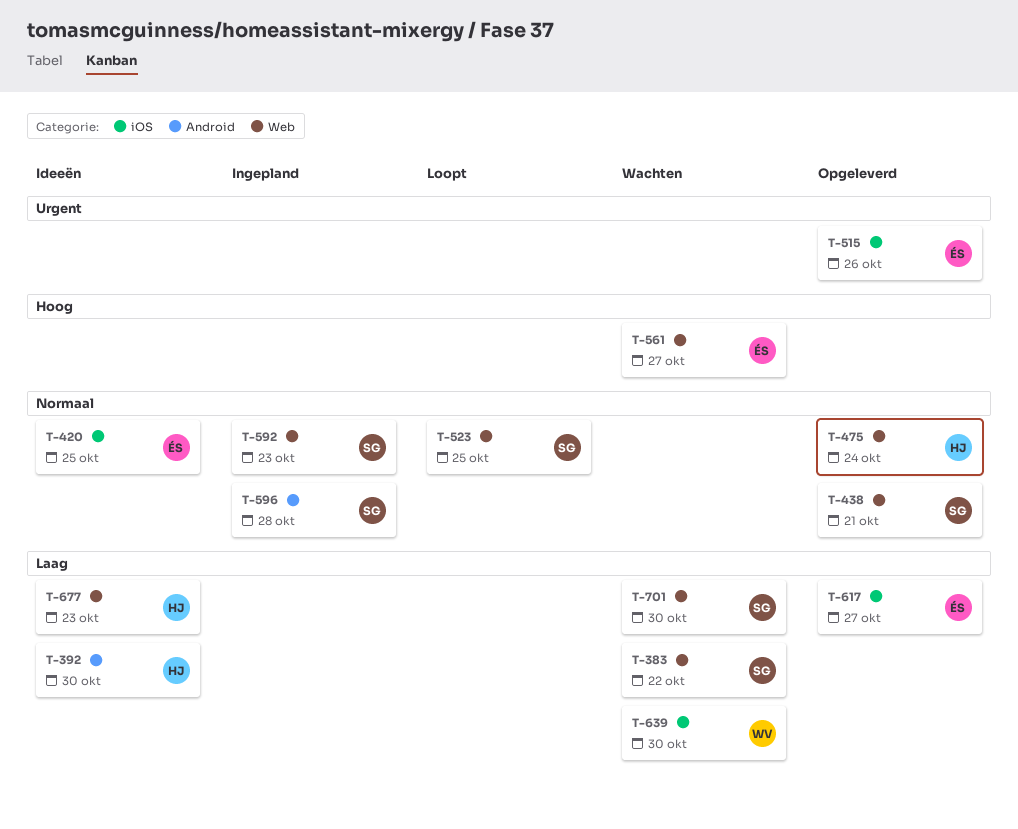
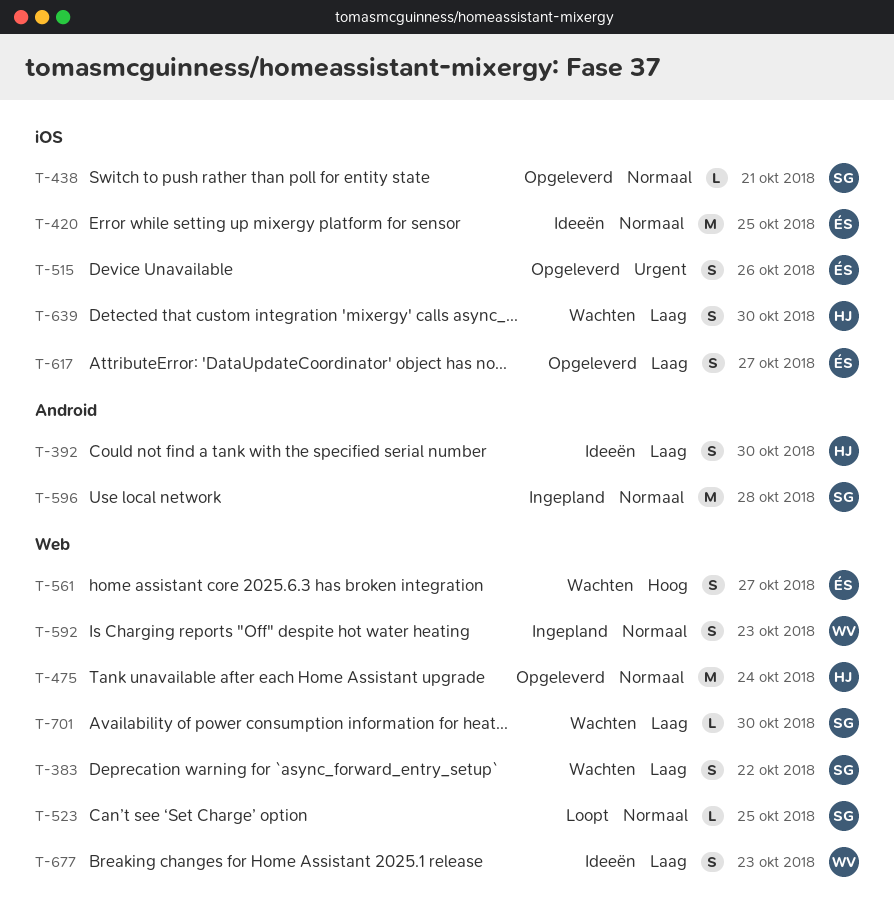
T-438, label: Web -> iOS
T-592, owner: SG -> WV
T-639, owner: WV -> HJ
T-677, owner: HJ -> WV

